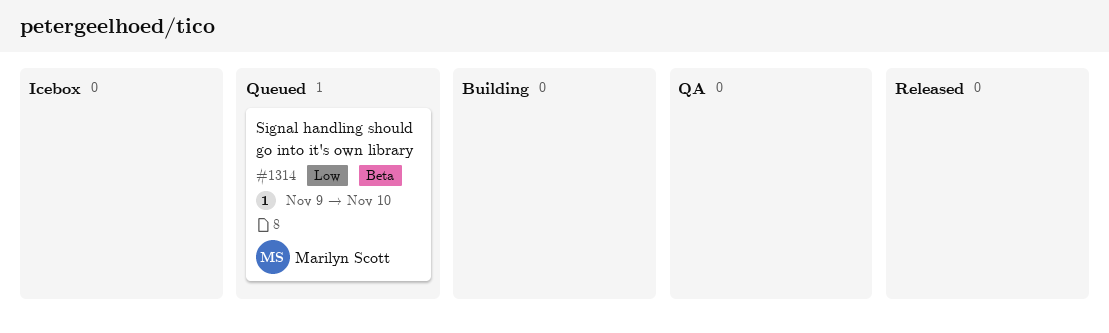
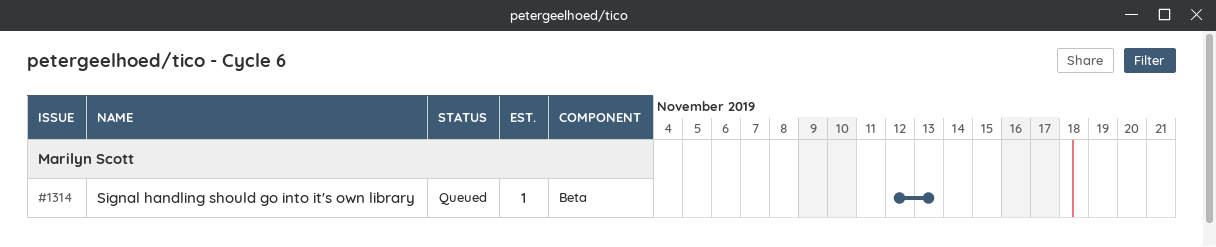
#1314, start: Nov 9 -> Nov 12
#1314, due: Nov 10 -> Nov 13

